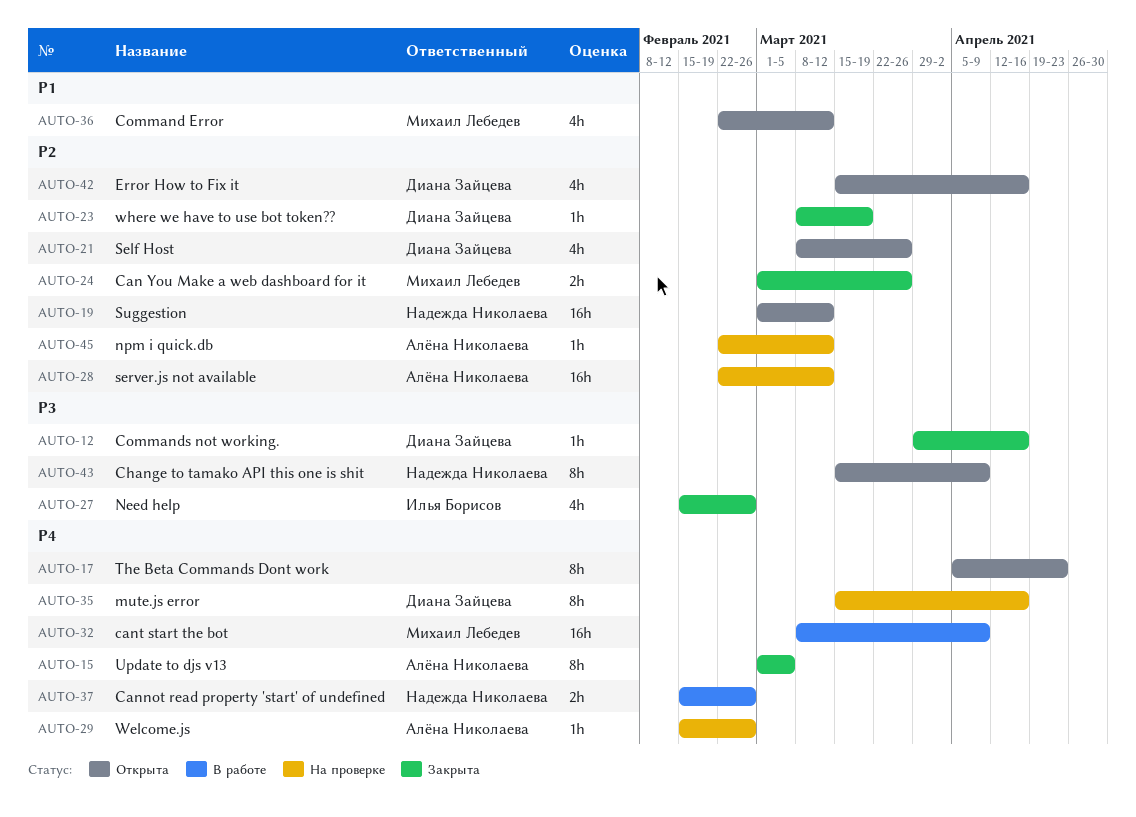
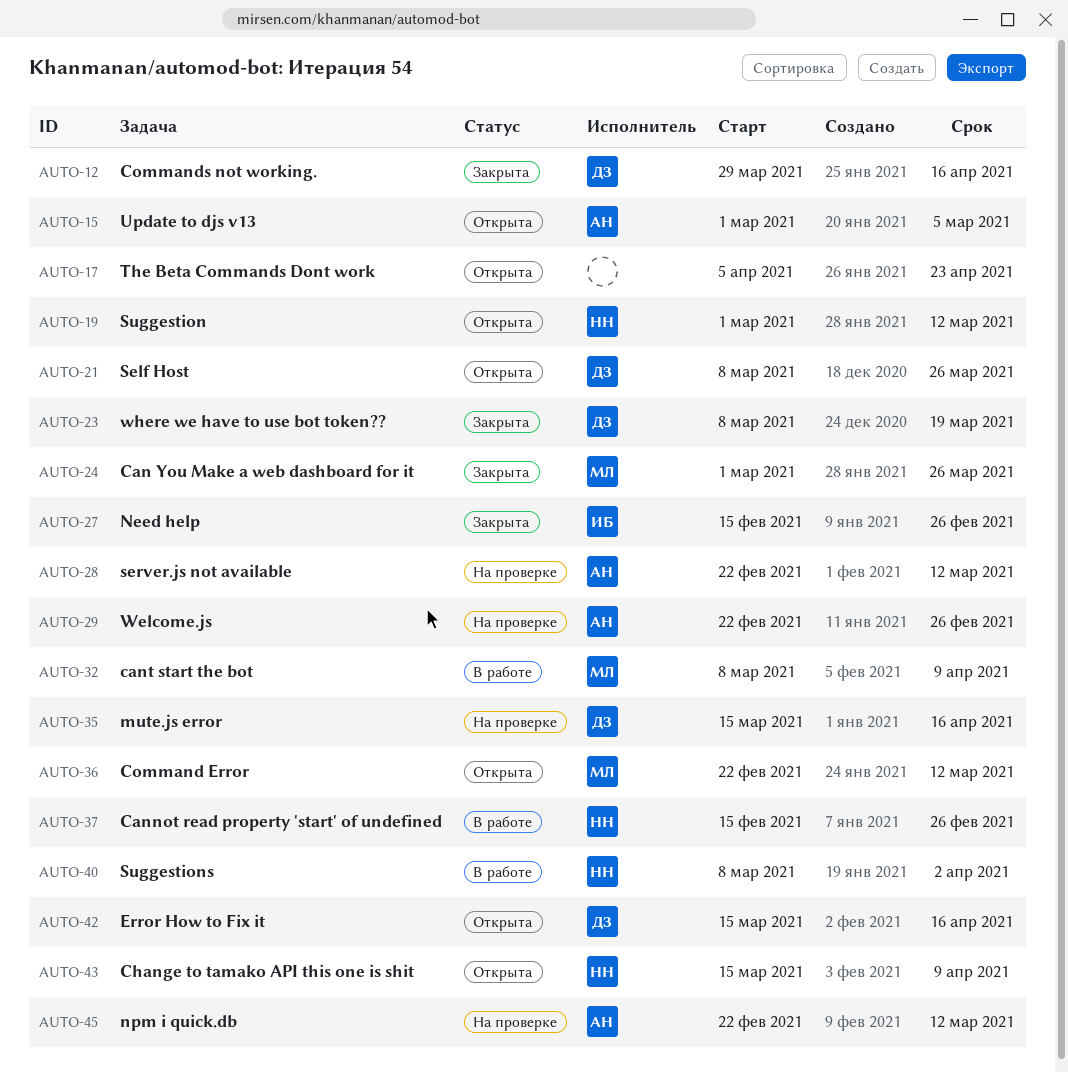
AUTO-15, status: Закрыта -> Открыта
AUTO-29, start: Feb 15 -> Feb 22
AUTO-40: none -> present

